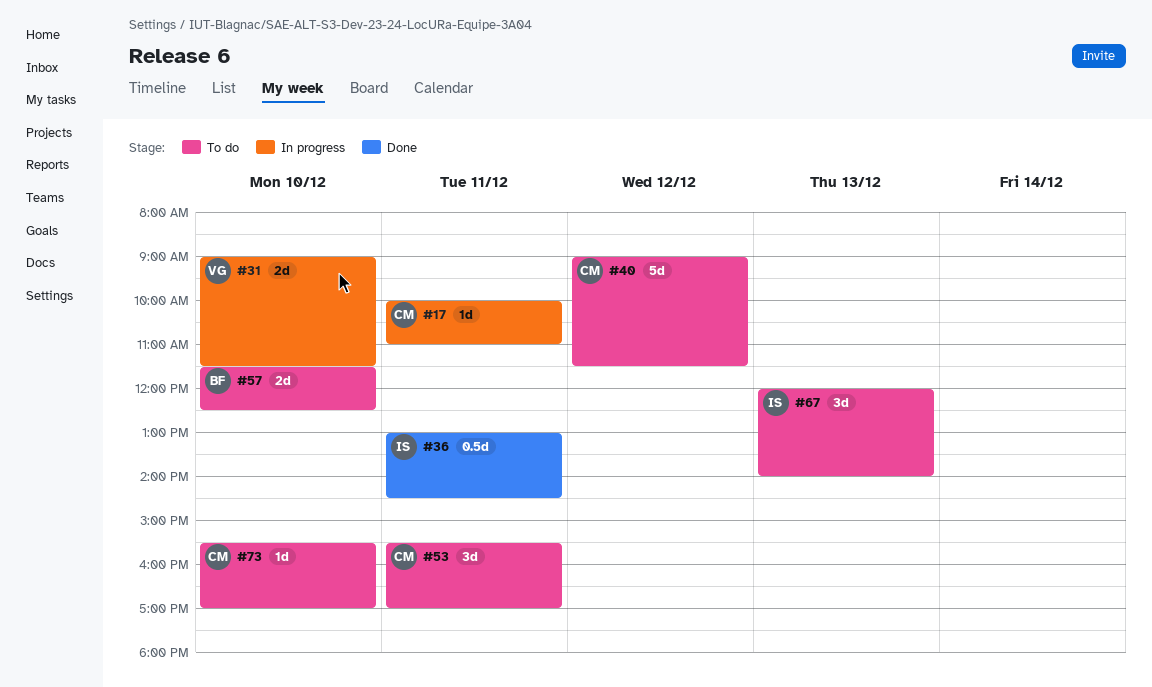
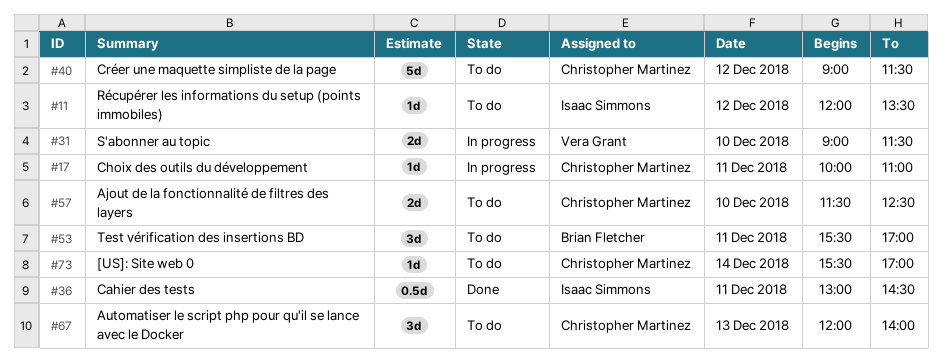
#11: none -> present
#53, owner: Christopher Martinez -> Brian Fletcher
#57, owner: Brian Fletcher -> Christopher Martinez
#67, owner: Isaac Simmons -> Christopher Martinez
#73, day: Dec 10 -> Dec 14

